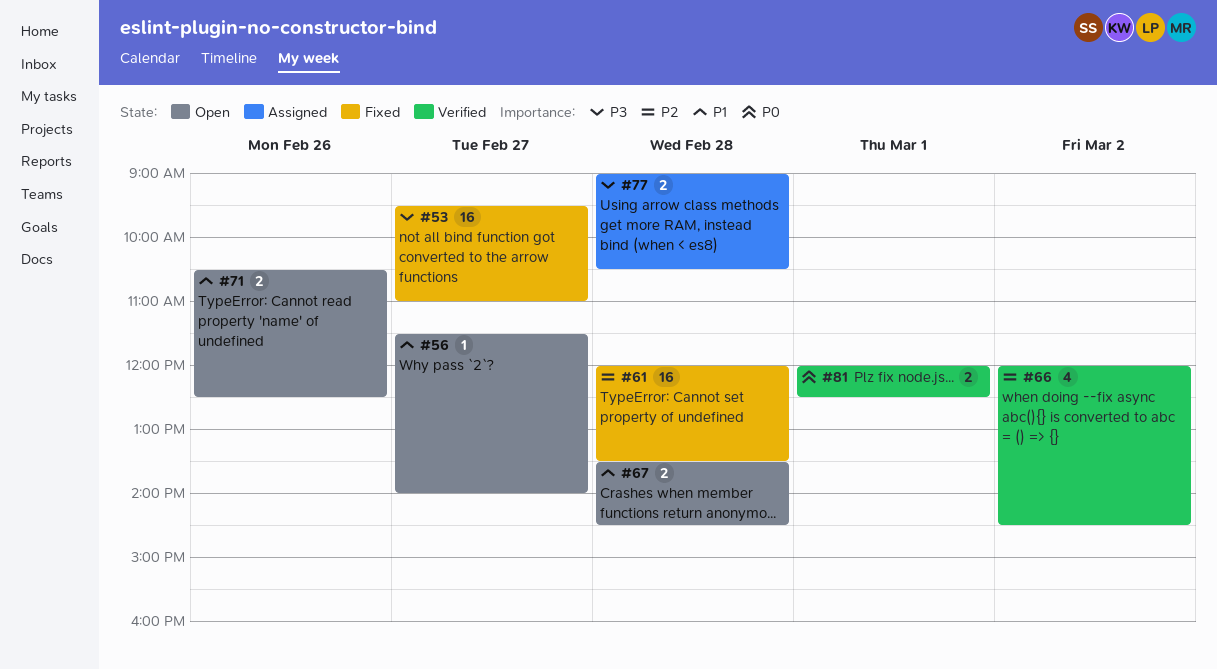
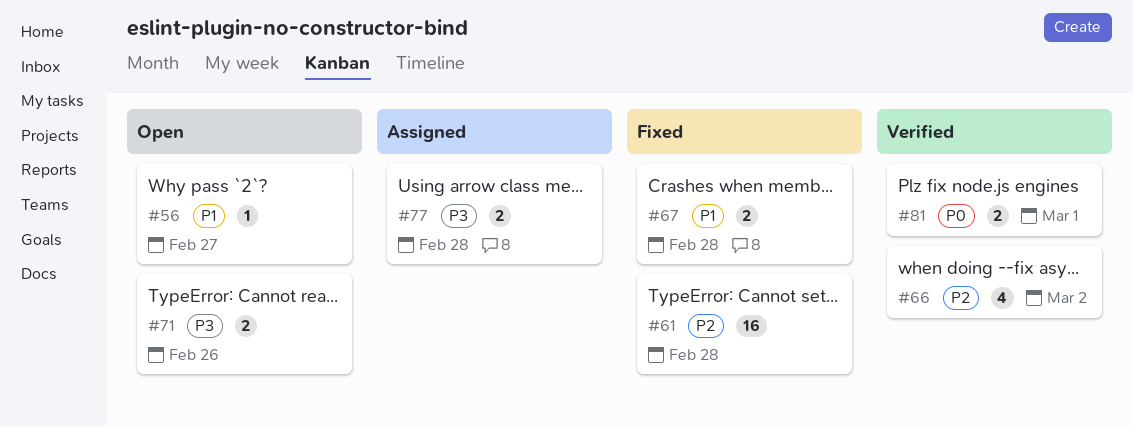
#53: present -> none
#67, status: Open -> Fixed
#71, priority: P1 -> P3

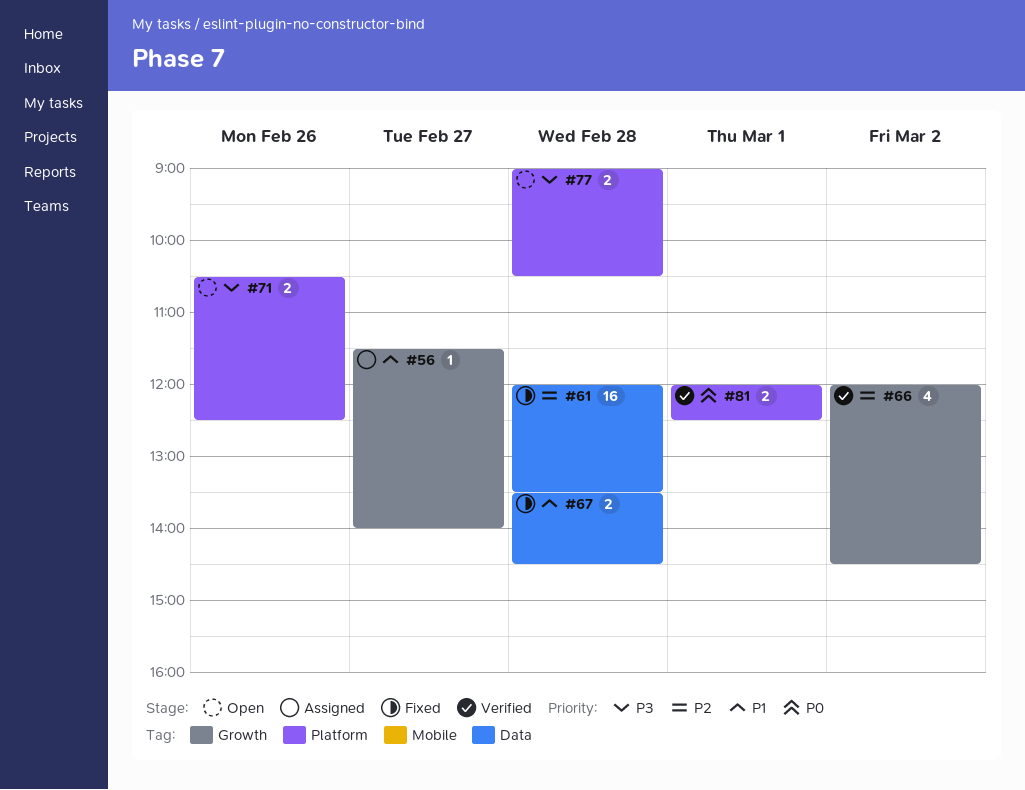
#56, status: Open -> Assigned
#77, status: Assigned -> Open

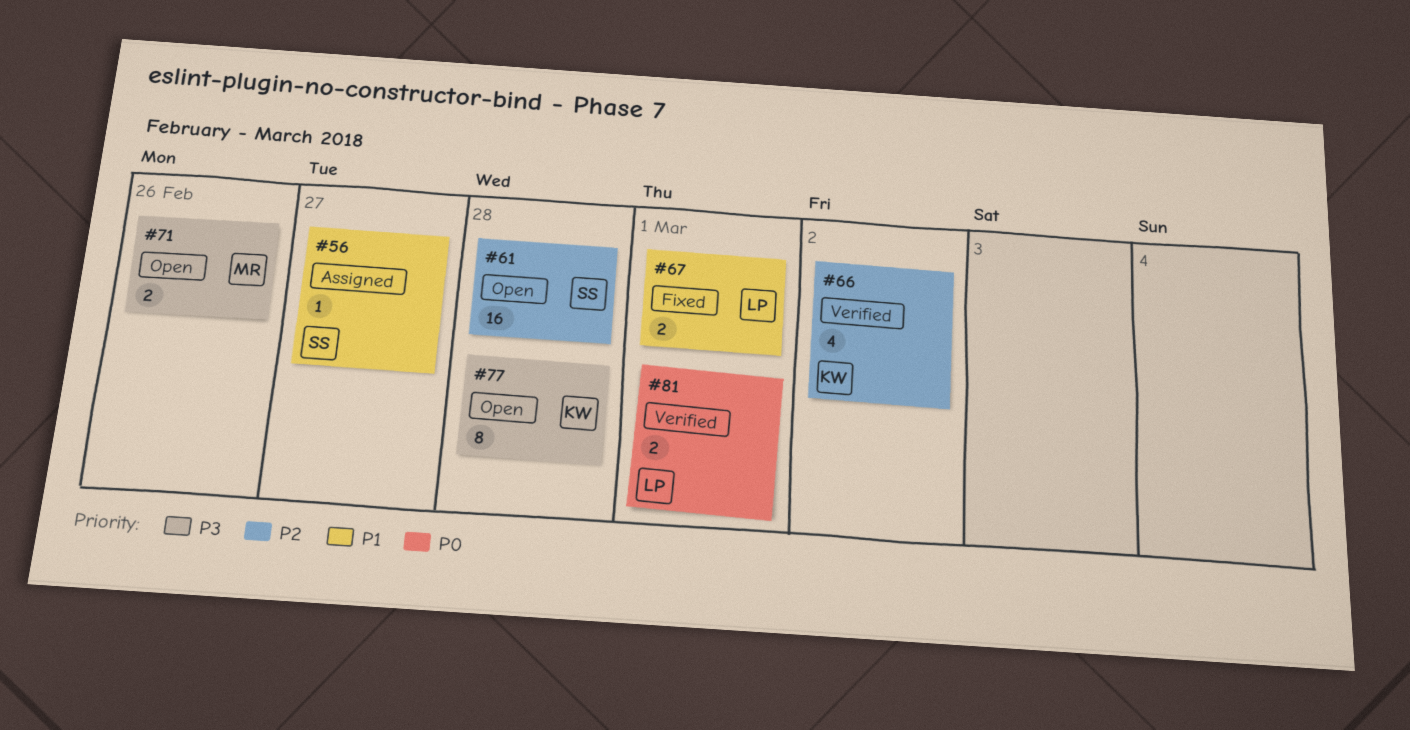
#61, status: Fixed -> Open
#67, day: Feb 28 -> Mar 1
#77, estimate: 2 -> 8

